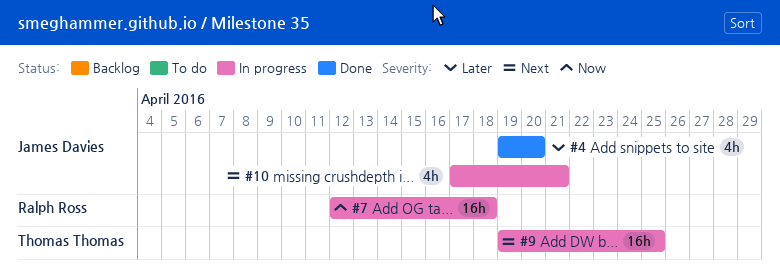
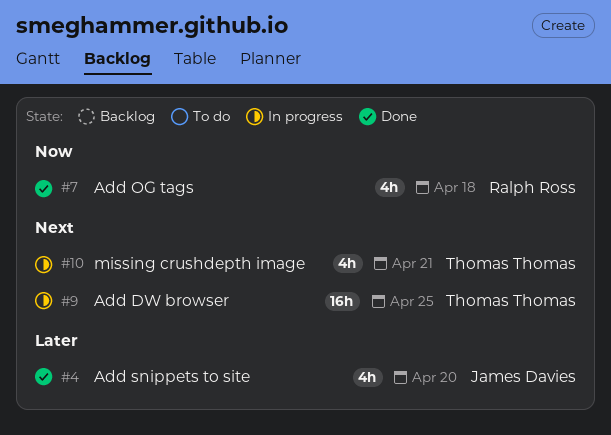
#7, status: In progress -> Done
#7, estimate: 16h -> 4h
#10, owner: James Davies -> Thomas Thomas

